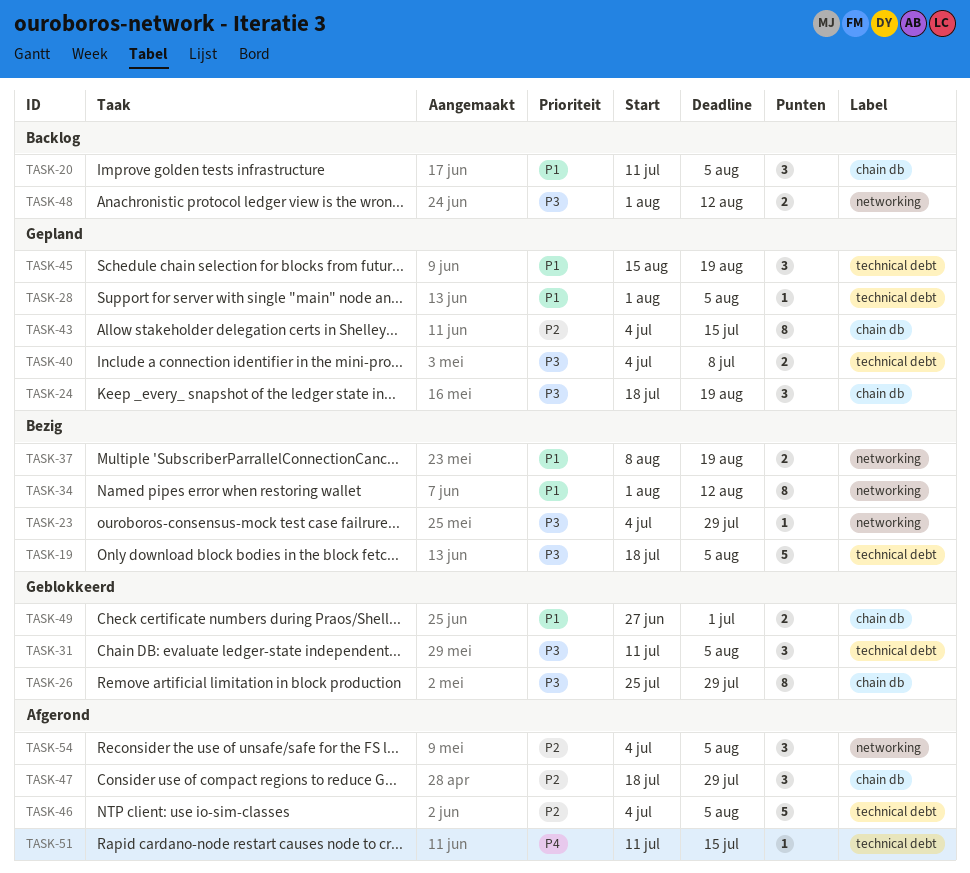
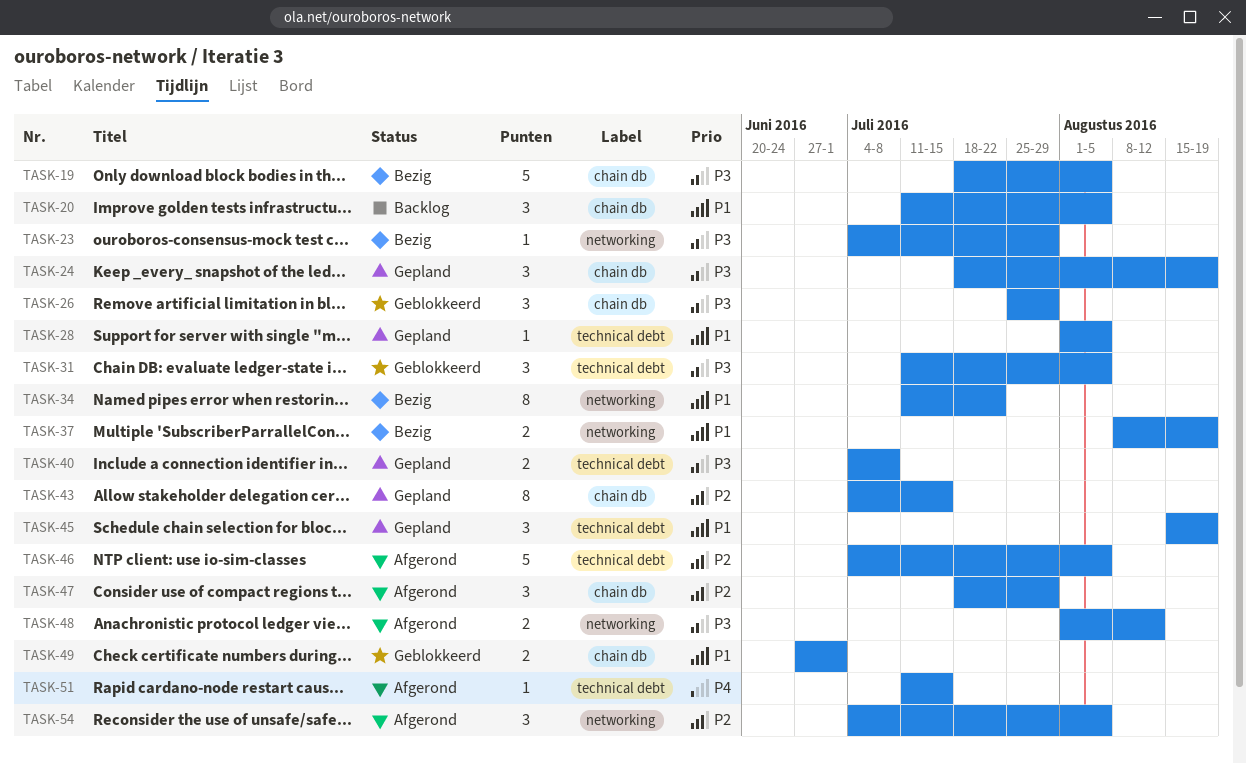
TASK-19, label: technical debt -> chain db
TASK-26, estimate: 8 -> 3
TASK-34, start: Aug 1 -> Jul 11
TASK-34, due: Aug 12 -> Jul 22
TASK-48, status: Backlog -> Afgerond

